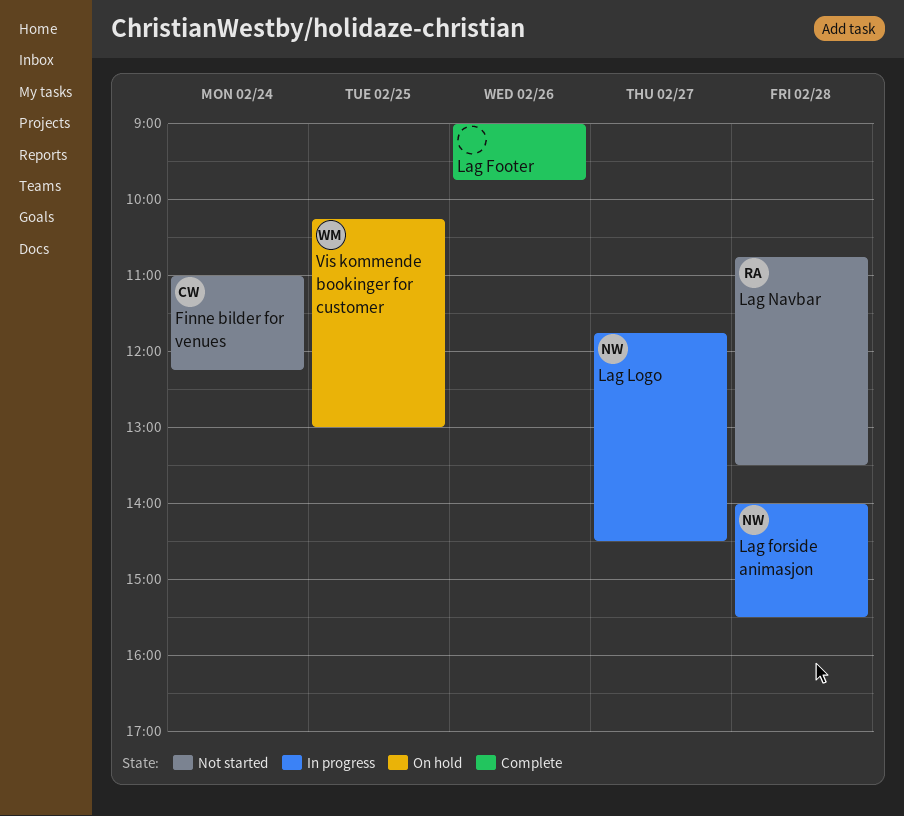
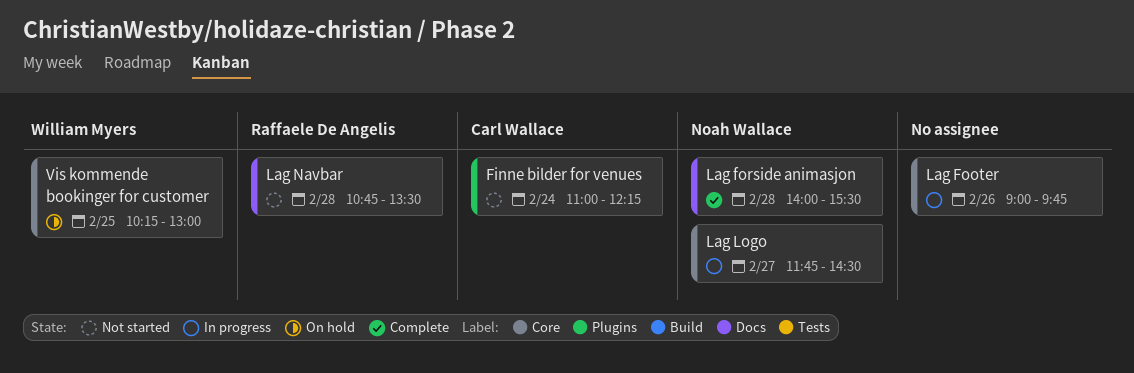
Lag Footer, status: Complete -> In progress
Lag forside animasjon, status: In progress -> Complete

